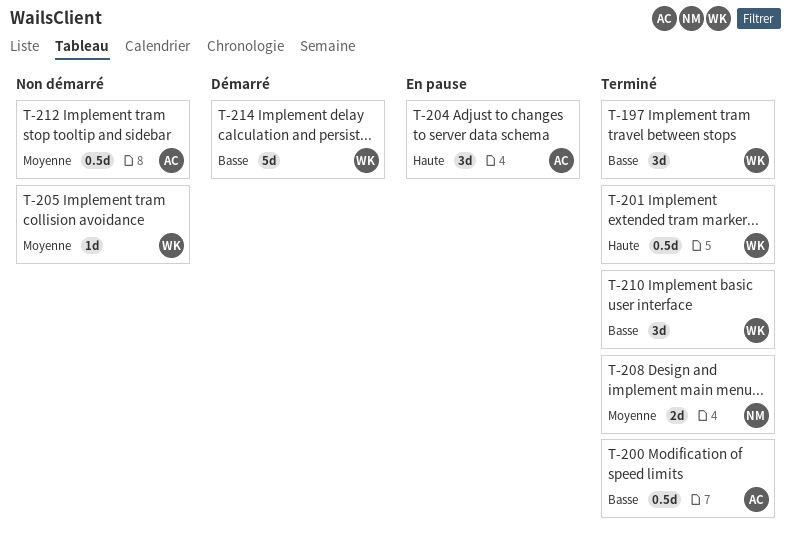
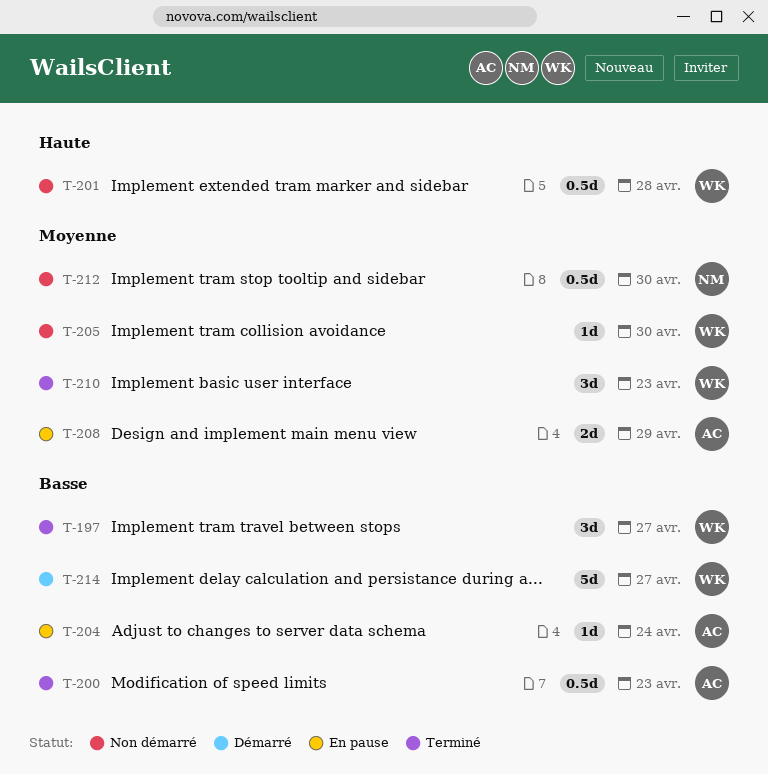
T-201, status: Terminé -> Non démarré
T-204, priority: Haute -> Basse
T-204, estimate: 3d -> 1d
T-208, status: Terminé -> En pause
T-208, owner: NM -> AC
T-210, priority: Basse -> Moyenne
T-212, owner: AC -> NM

